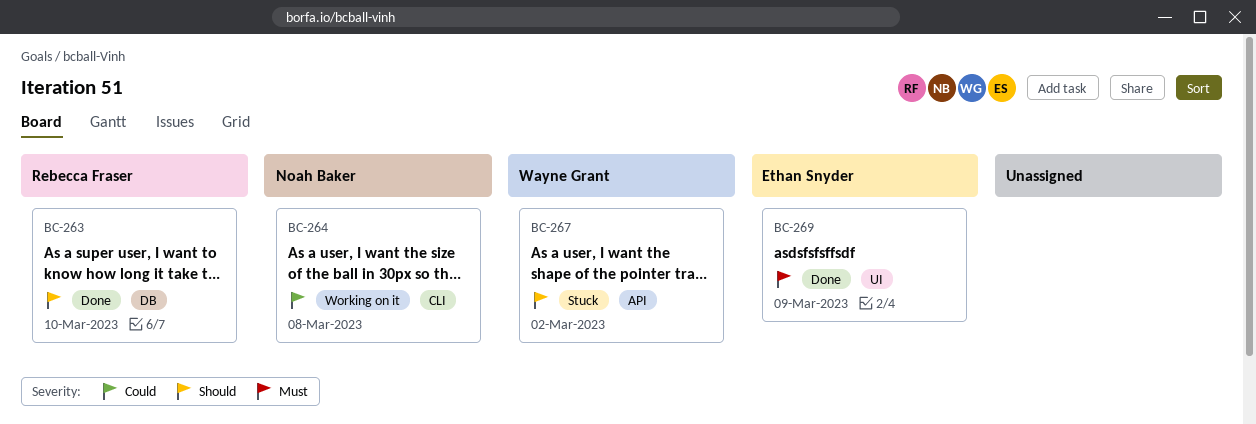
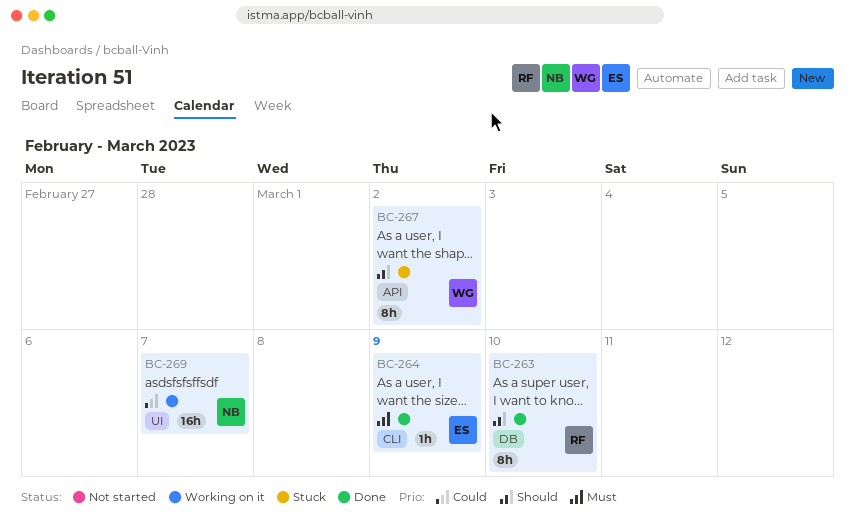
BC-264, status: Working on it -> Done
BC-264, owner: Noah Baker -> Ethan Snyder
BC-264, priority: Could -> Must
BC-264, due: Mar 8 -> Mar 9
BC-269, status: Done -> Working on it
BC-269, owner: Ethan Snyder -> Noah Baker
BC-269, priority: Must -> Could
BC-269, due: Mar 9 -> Mar 7

